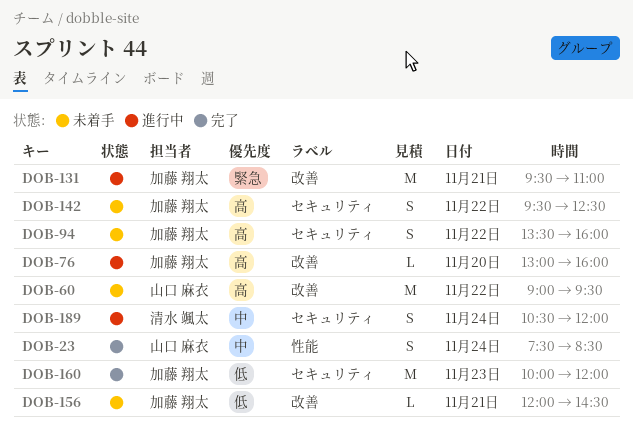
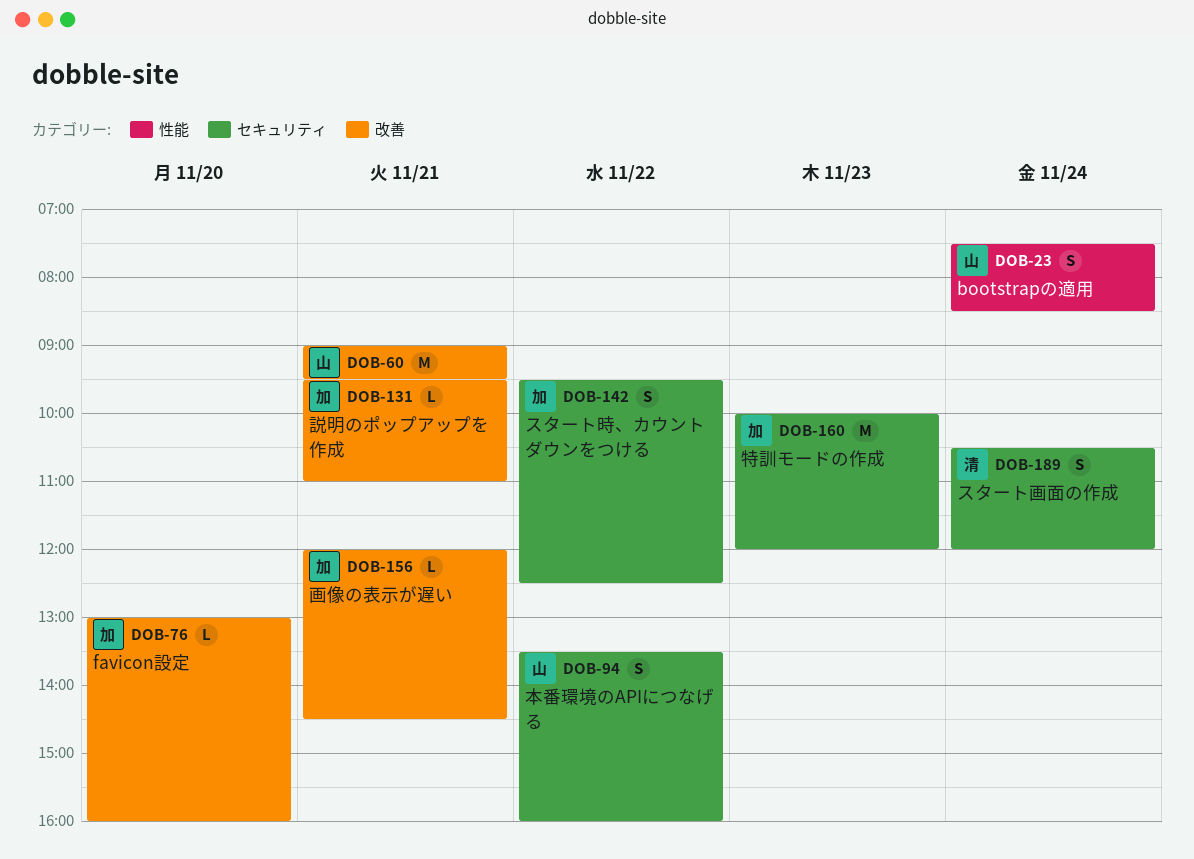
DOB-60, day: Nov 22 -> Nov 21
DOB-94, owner: 加藤 翔太 -> 山口 麻衣
DOB-131, estimate: M -> L

